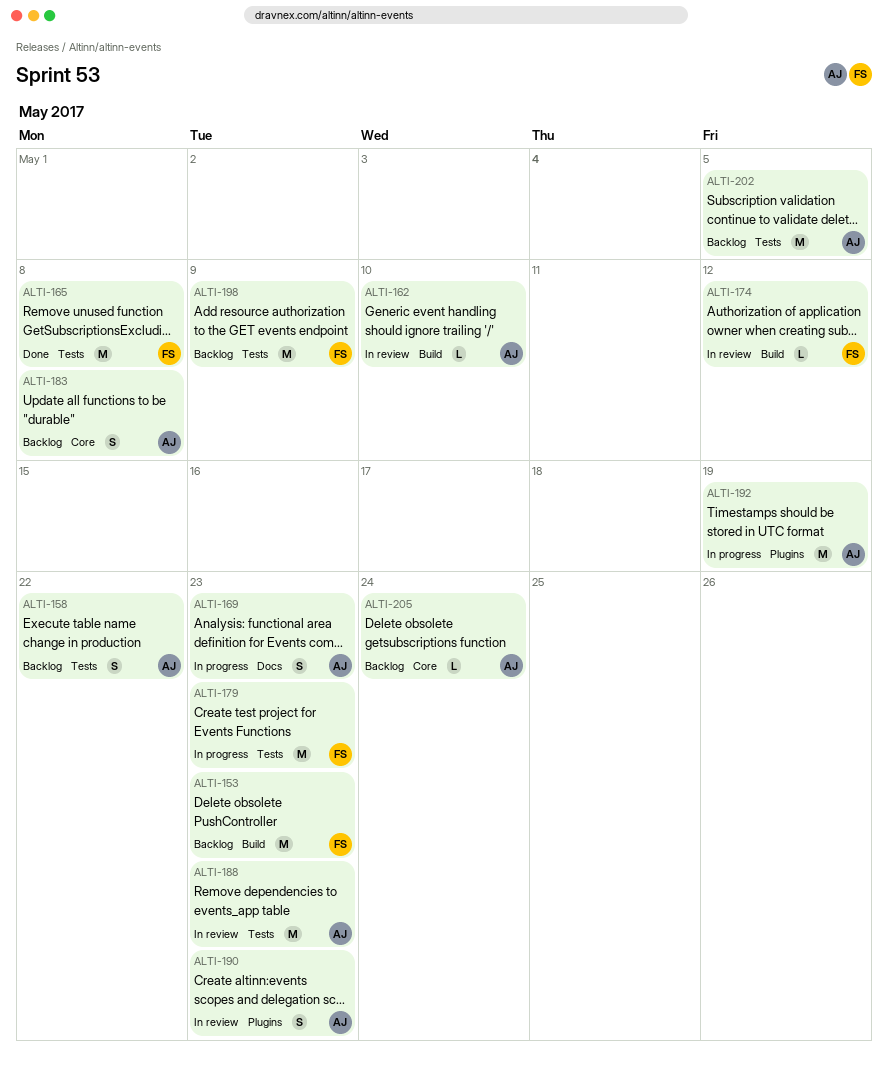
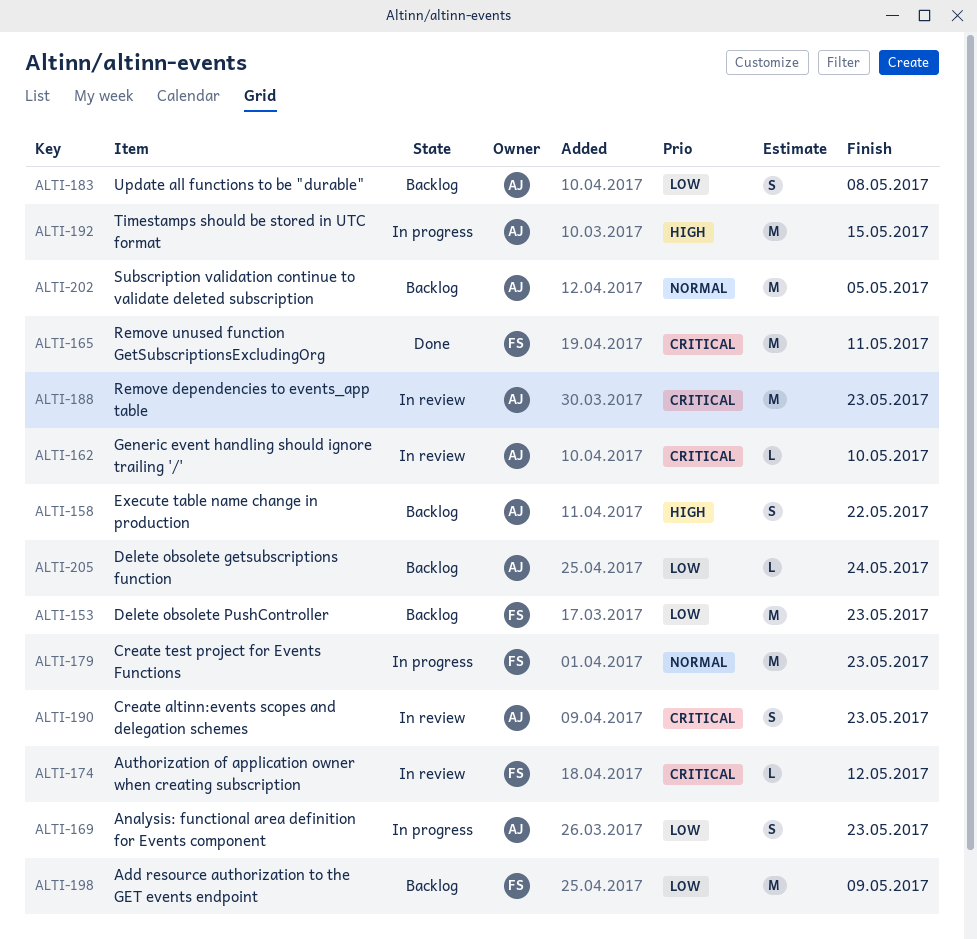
ALTI-165, due: May 8 -> May 11
ALTI-192, due: May 19 -> May 15

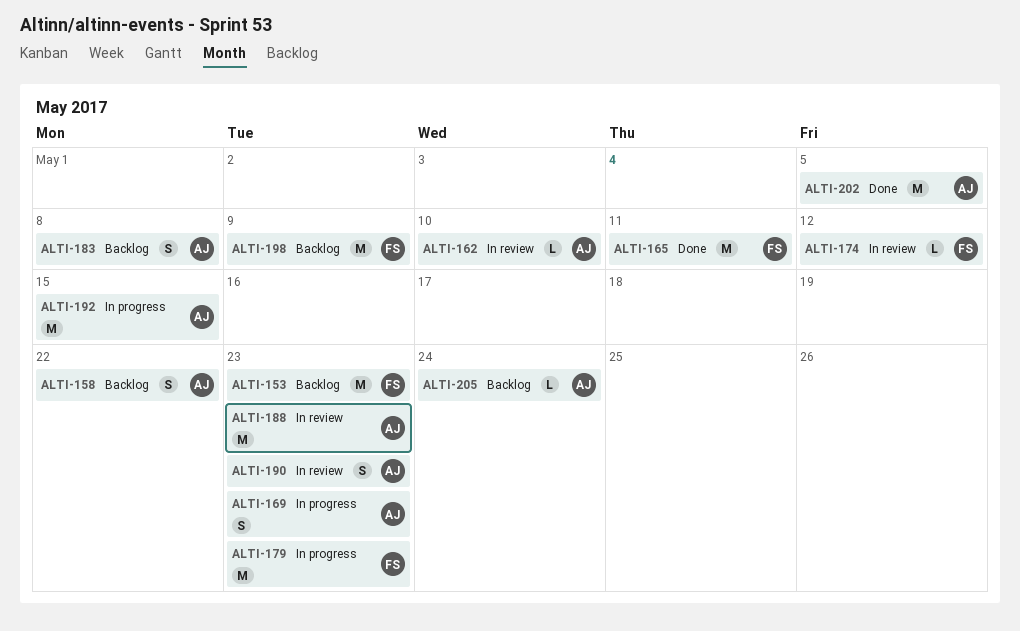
ALTI-202, status: Backlog -> Done

